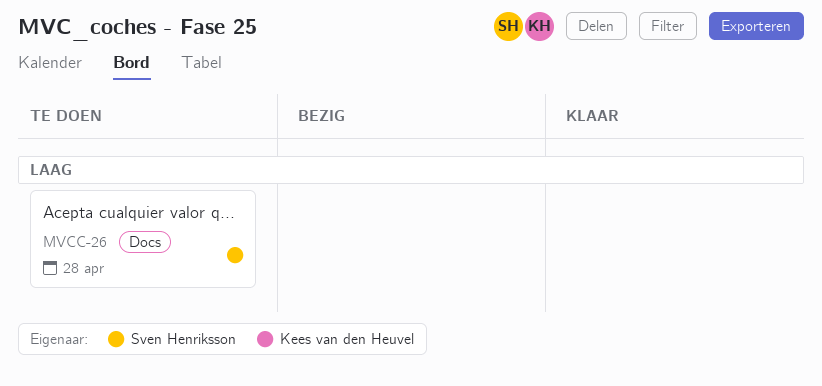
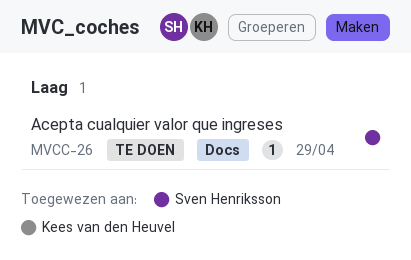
MVCC-26, due: Apr 28 -> Apr 29

